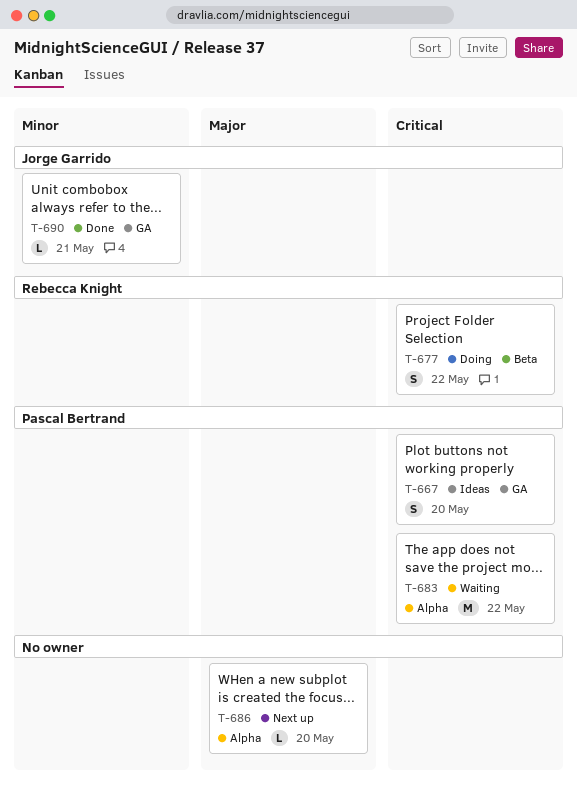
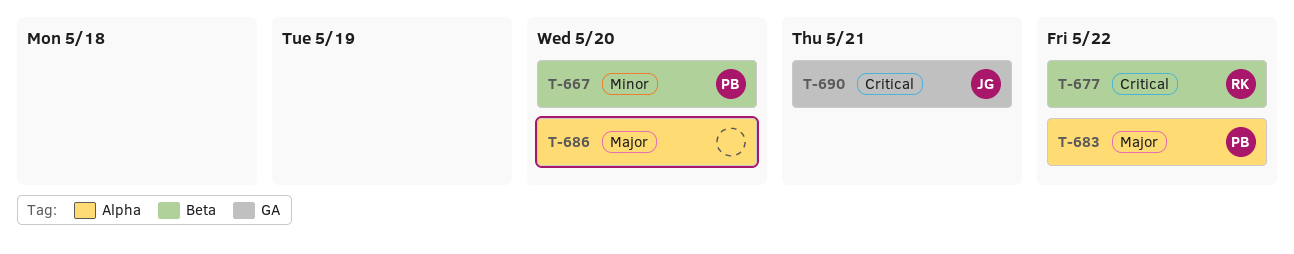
T-667, priority: Critical -> Minor
T-667, label: GA -> Beta
T-683, priority: Critical -> Major
T-690, priority: Minor -> Critical

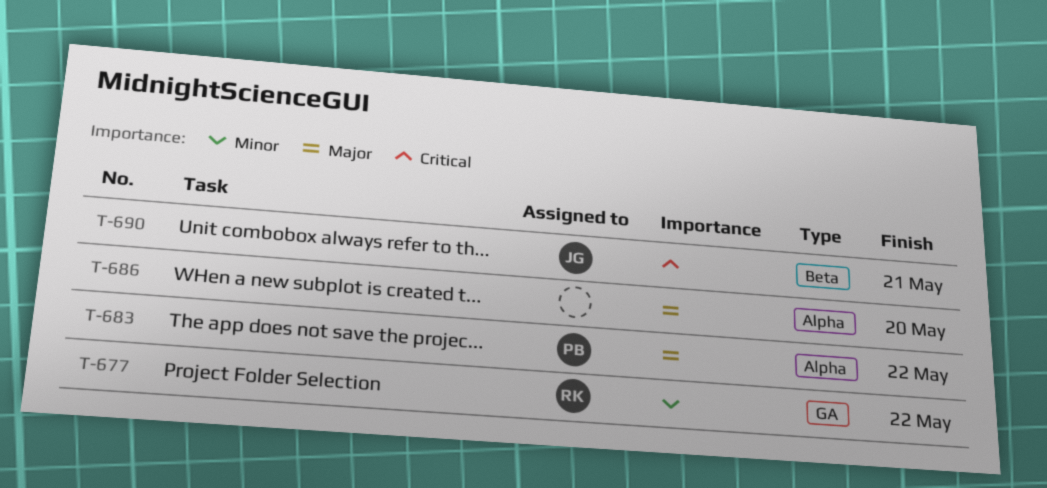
T-667: present -> none
T-677, priority: Critical -> Minor
T-677, label: Beta -> GA
T-690, label: GA -> Beta

